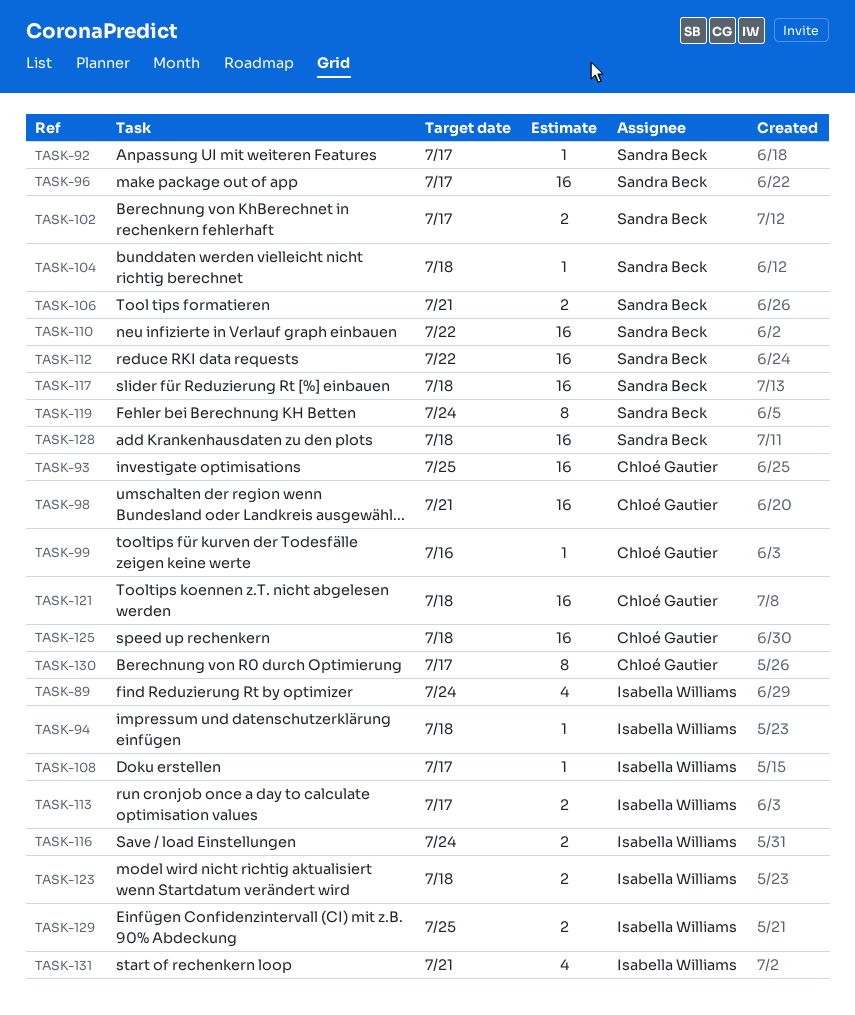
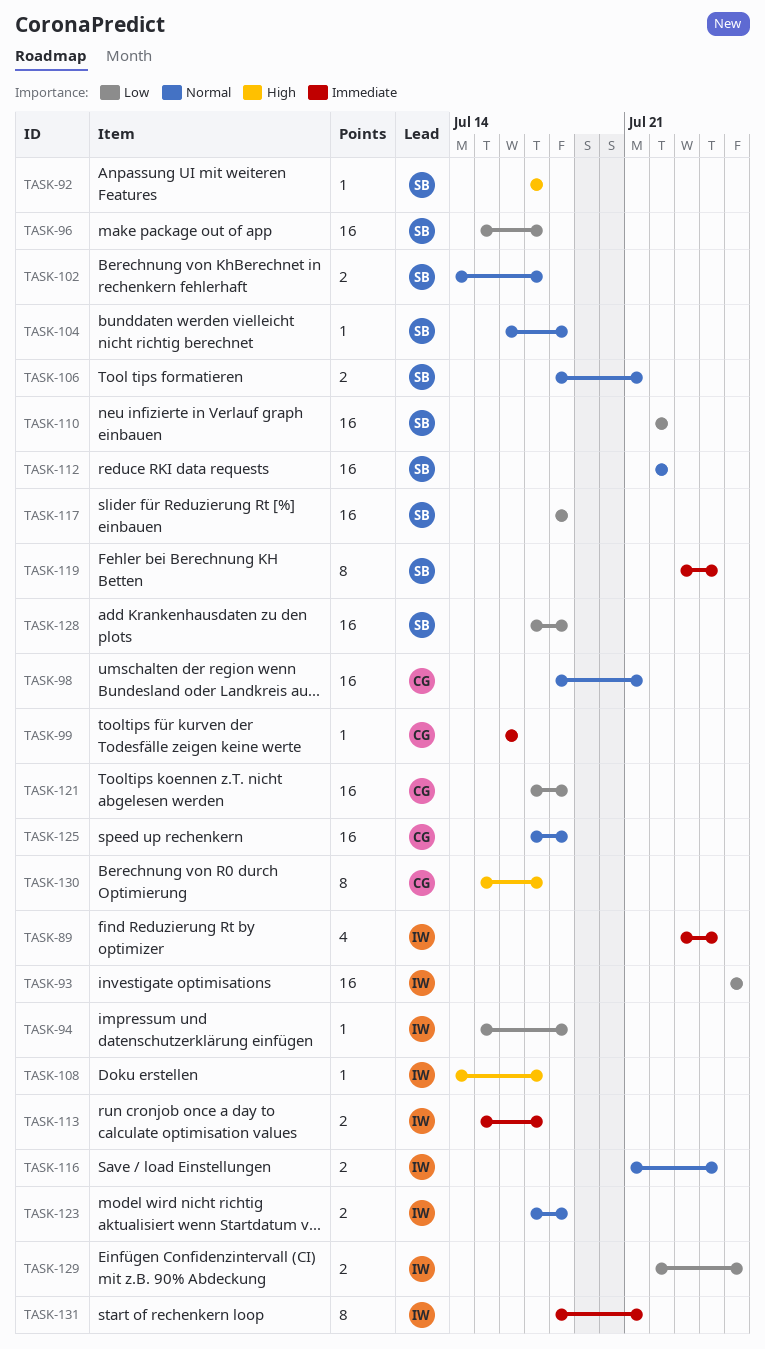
TASK-93, owner: Chloé Gautier -> Isabella Williams
TASK-131, estimate: 4 -> 8

